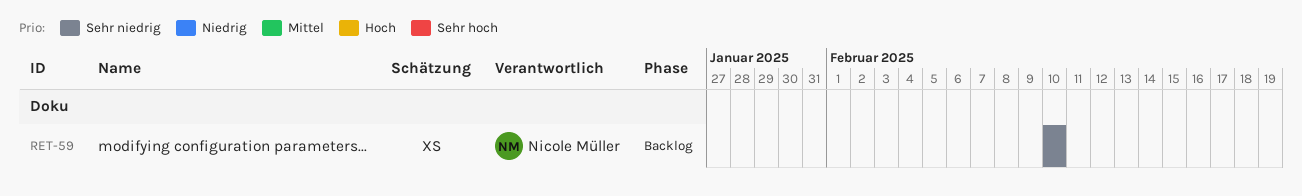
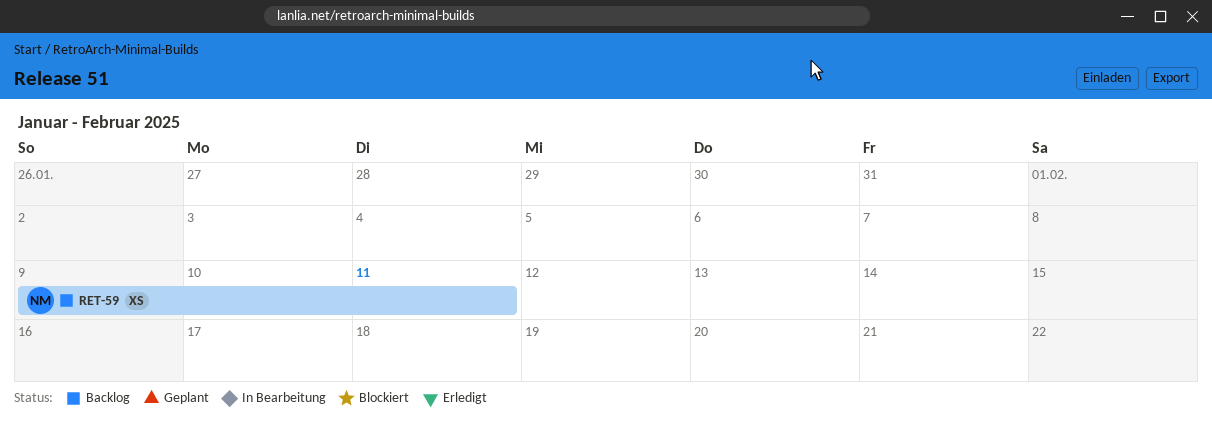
RET-59, start: Feb 10 -> Feb 9
RET-59, due: Feb 10 -> Feb 11

